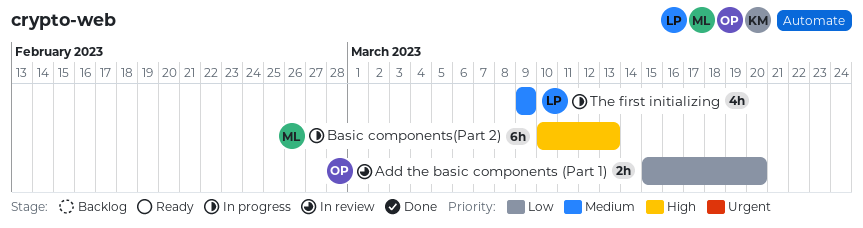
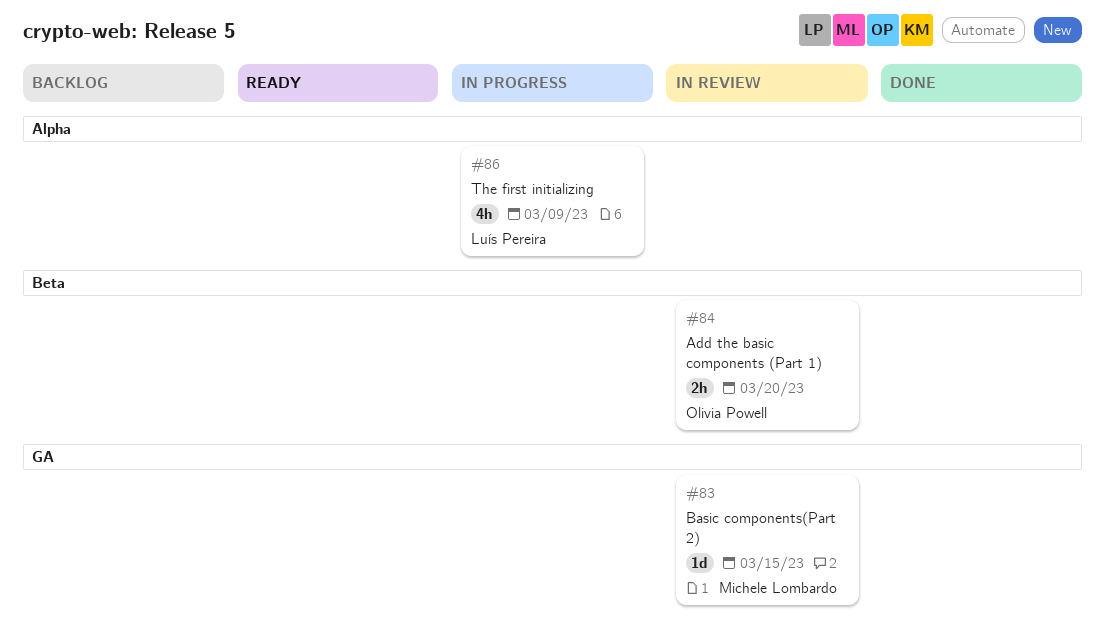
Basic components(Part 2), status: In progress -> In review
Basic components(Part 2), estimate: 6h -> 1d
Basic components(Part 2), due: Mar 13 -> Mar 15

